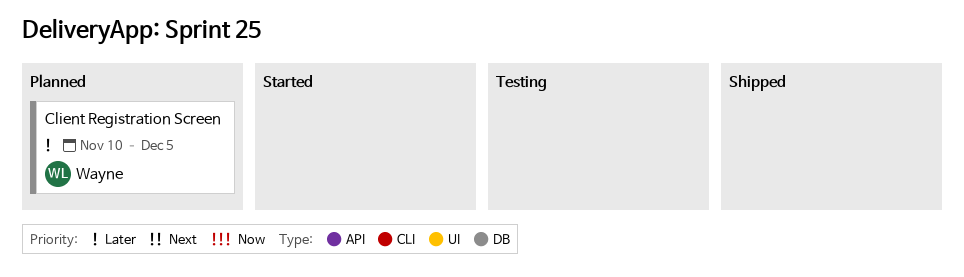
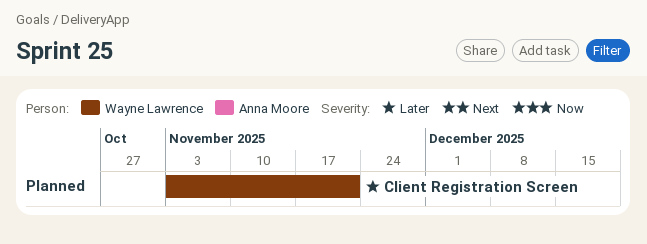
Client Registration Screen, start: Nov 10 -> Nov 3
Client Registration Screen, due: Dec 5 -> Nov 21

